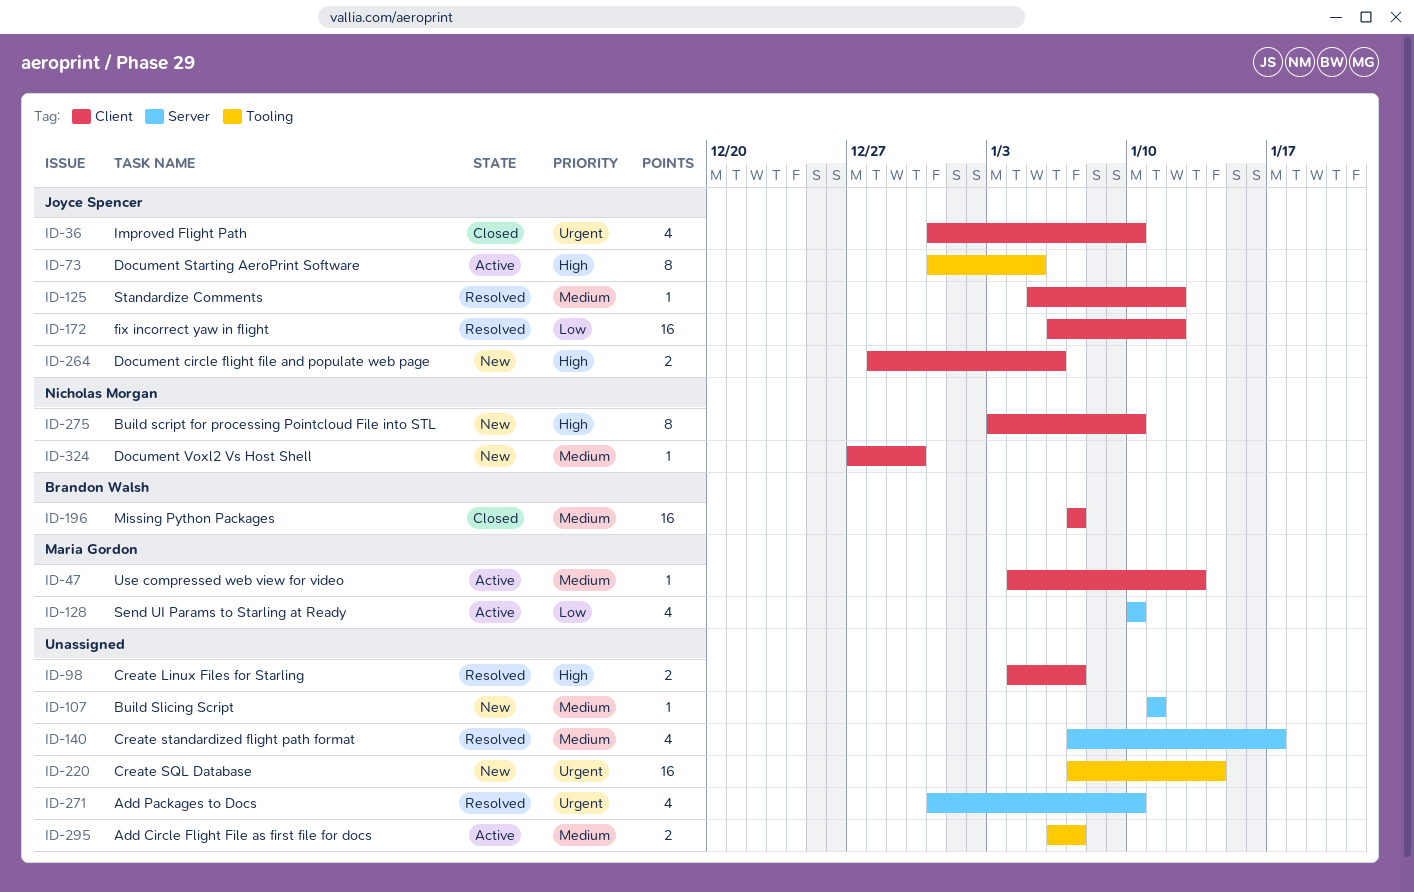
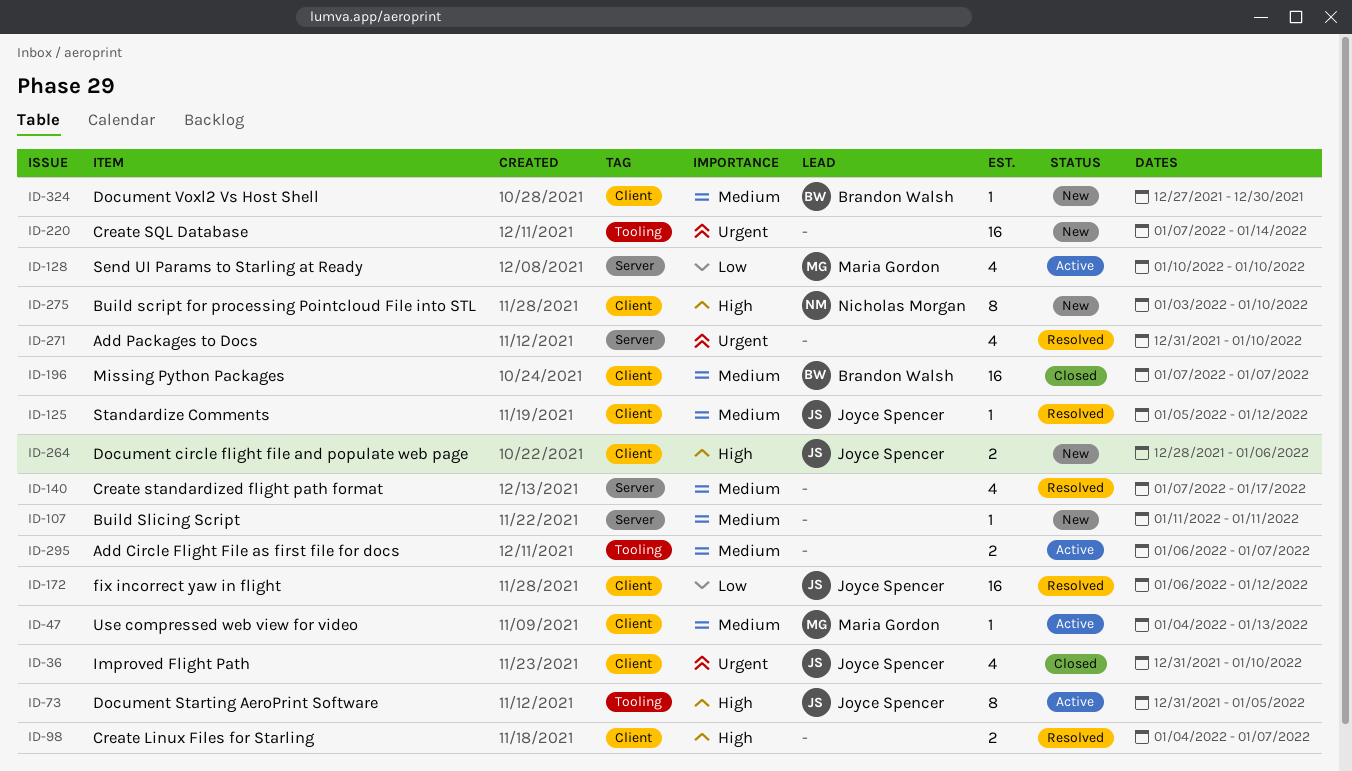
ID-324, owner: Nicholas Morgan -> Brandon Walsh

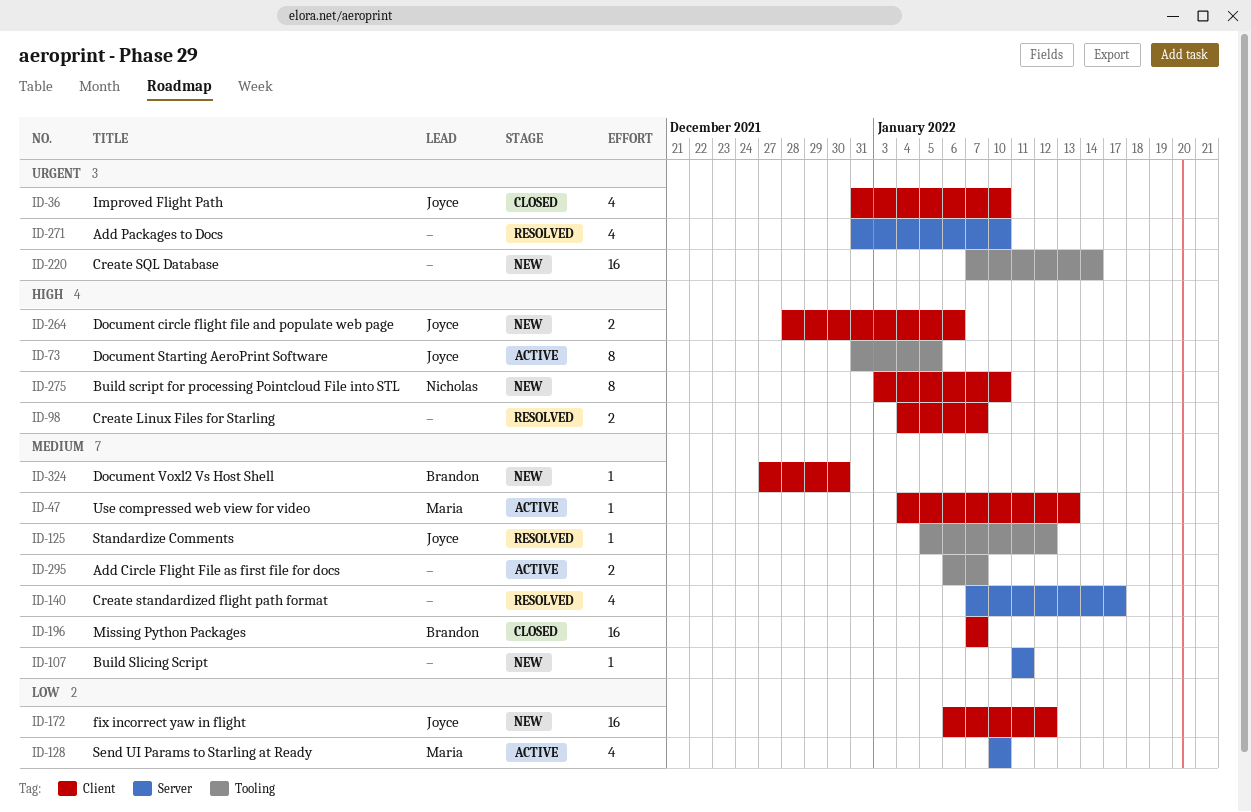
ID-125, label: Client -> Tooling
ID-172, status: Resolved -> New

